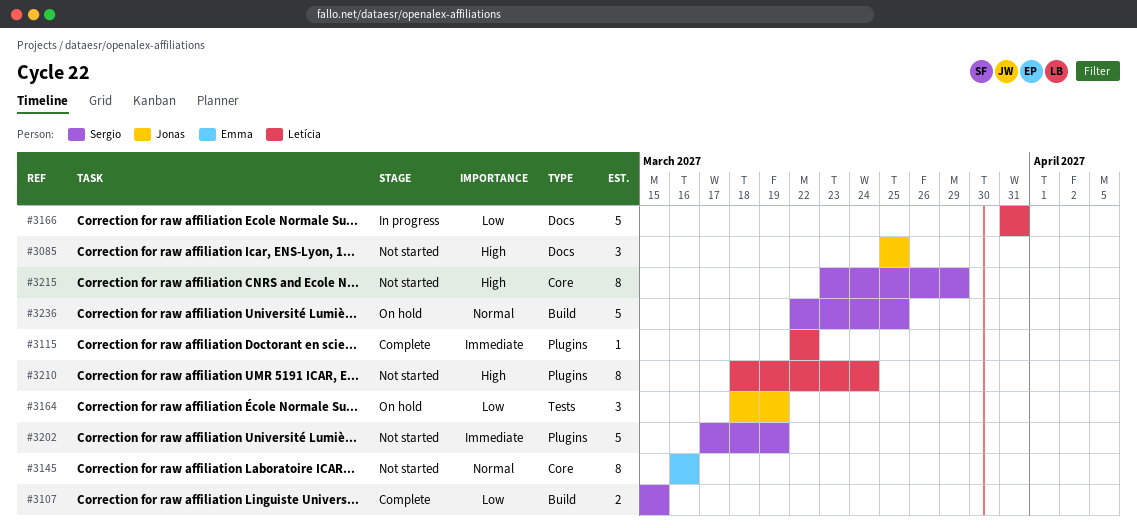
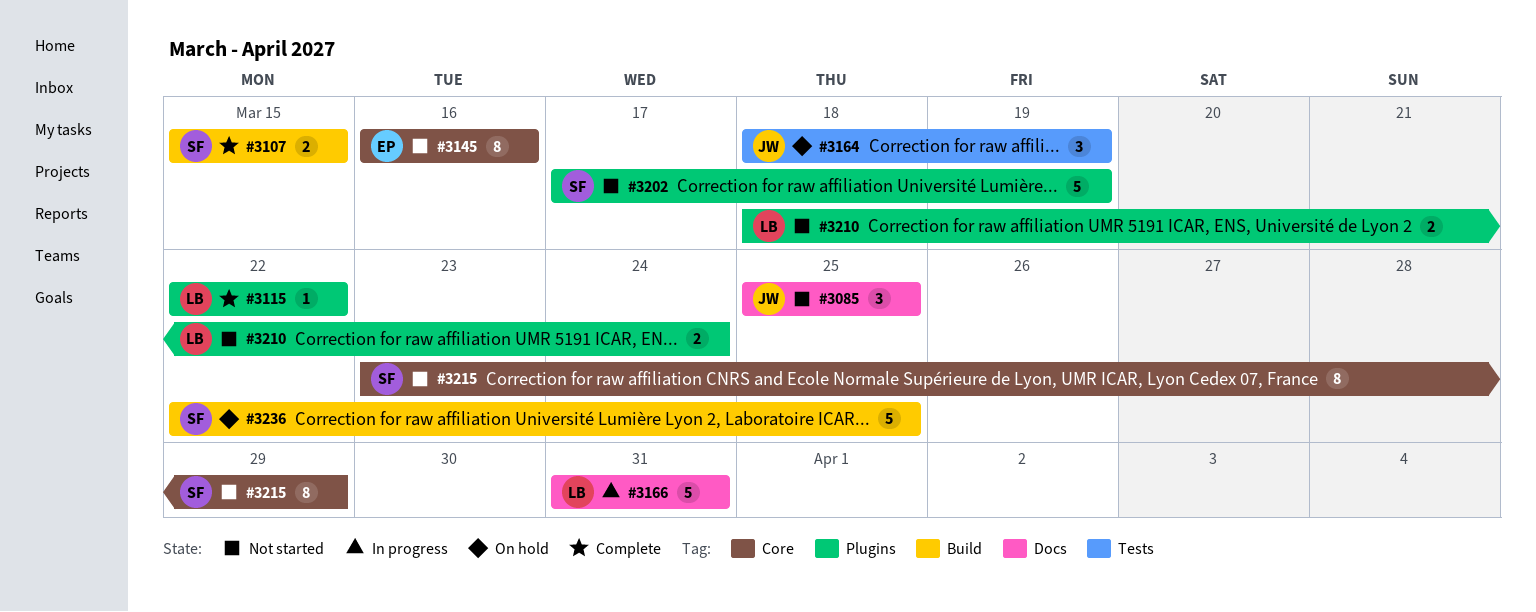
#3210, estimate: 8 -> 2

